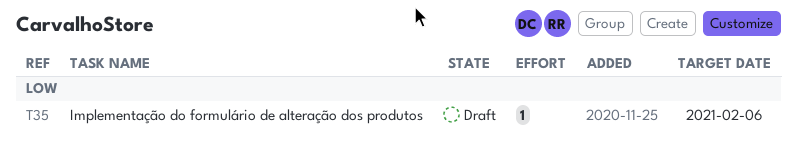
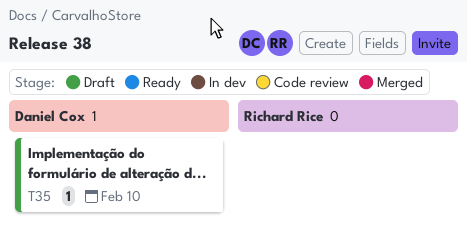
T35, due: Feb 6 -> Feb 10

